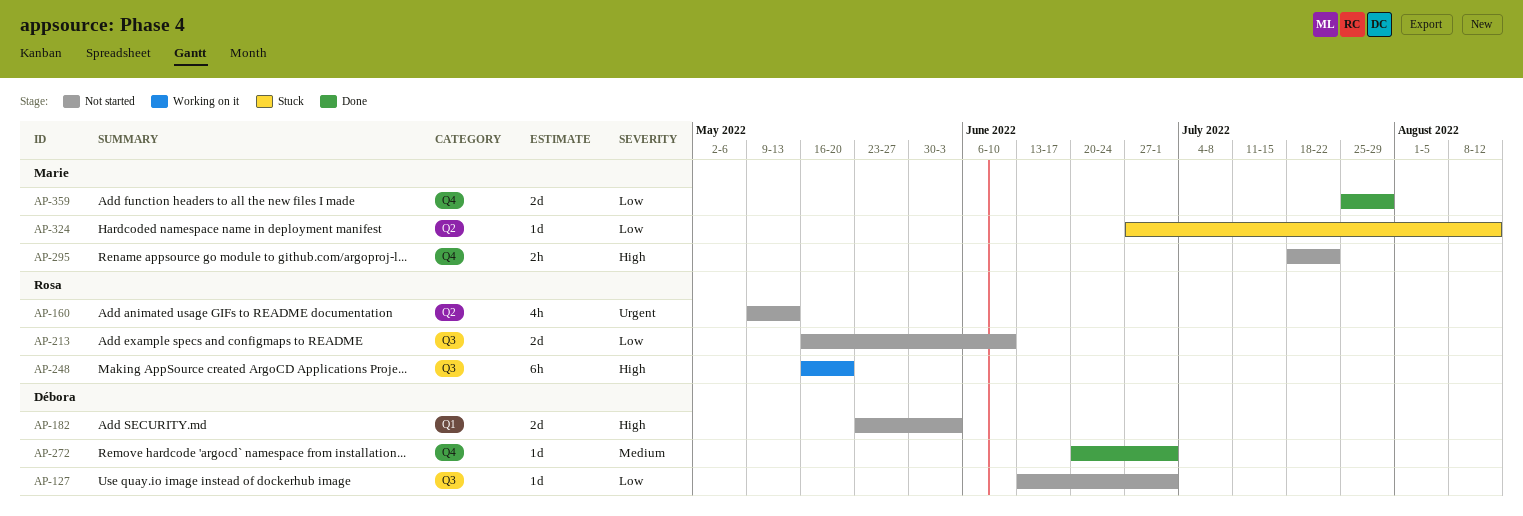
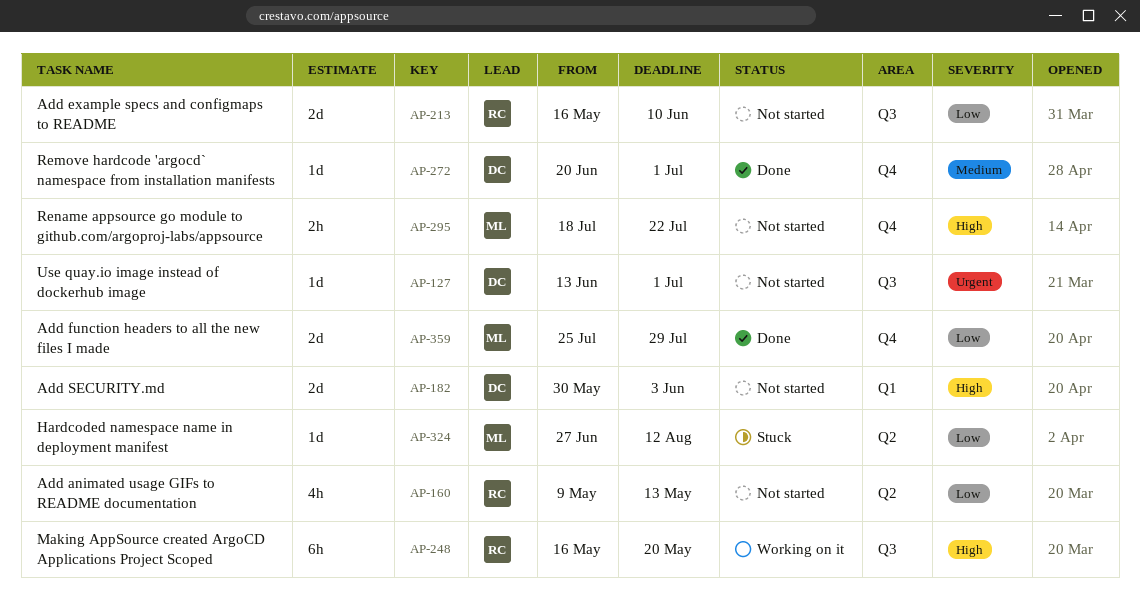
AP-127, priority: Low -> Urgent
AP-160, priority: Urgent -> Low
AP-182, start: May 23 -> May 30

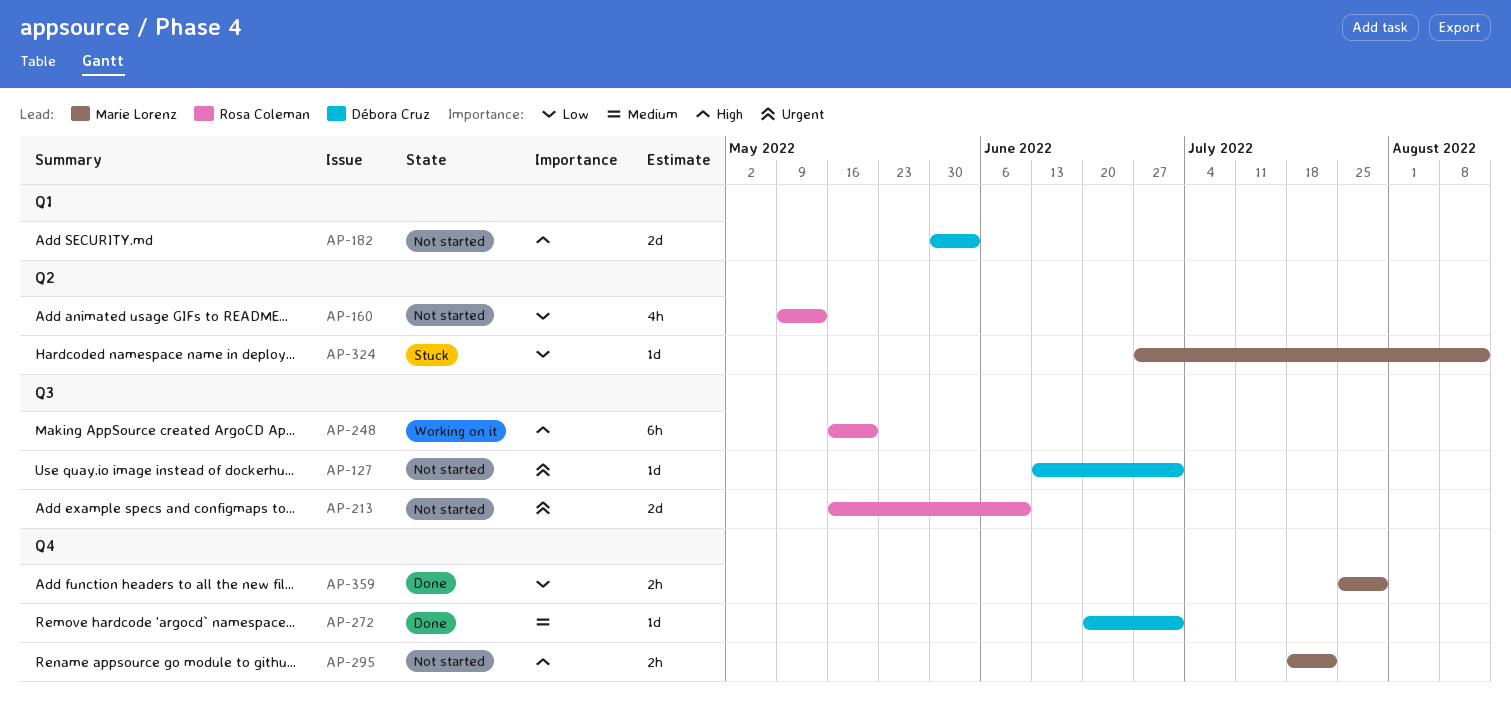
AP-213, priority: Low -> Urgent
AP-359, estimate: 2d -> 2h

